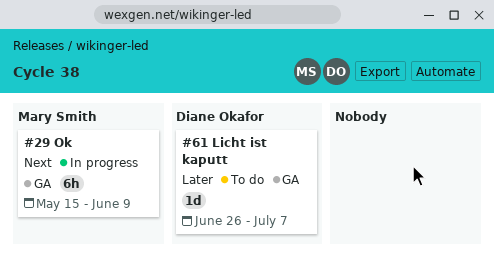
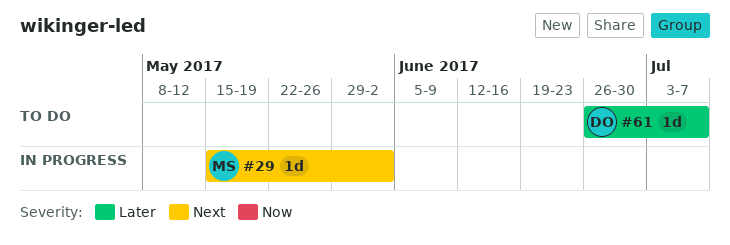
#29, estimate: 6h -> 1d
#29, due: Jun 9 -> Jun 2

